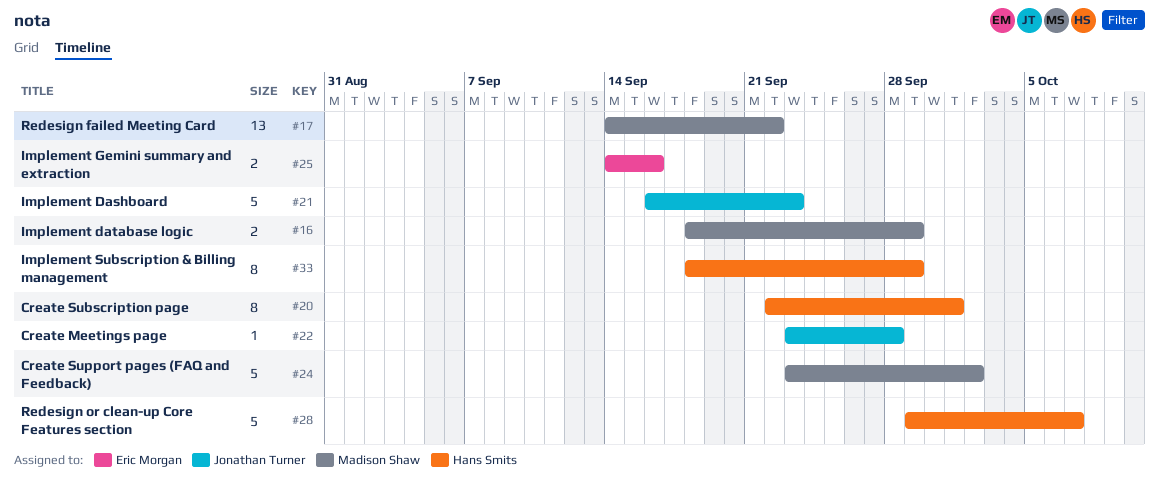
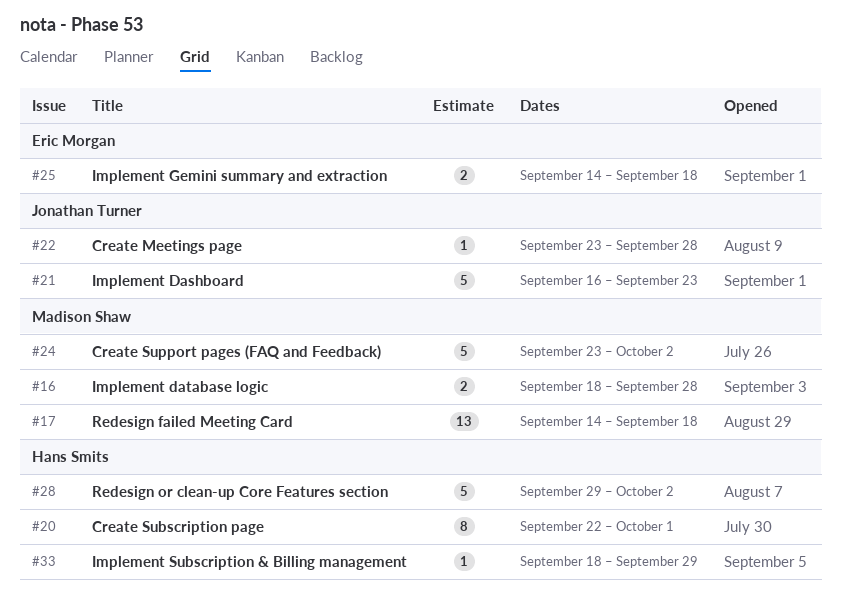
#16, due: Sep 29 -> Sep 28
#17, due: Sep 22 -> Sep 18
#25, due: Sep 16 -> Sep 18
#28, due: Oct 7 -> Oct 2
#33, estimate: 8 -> 1

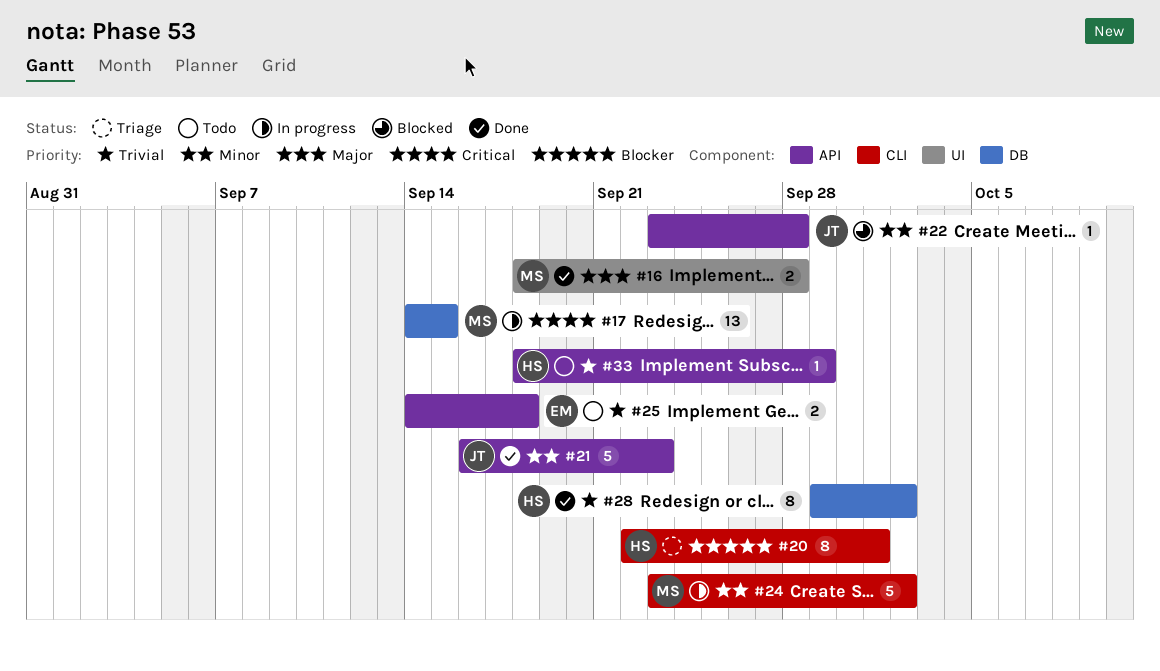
#17, due: Sep 18 -> Sep 15
#28, estimate: 5 -> 8

